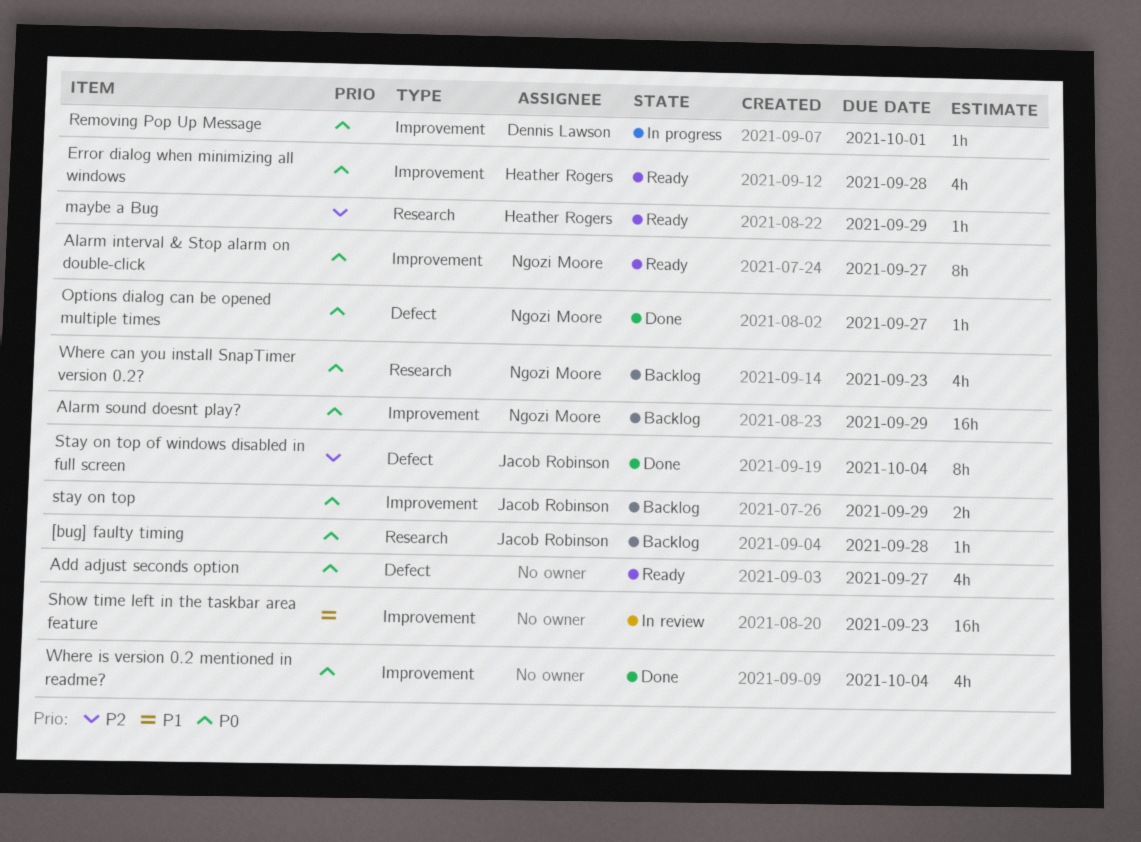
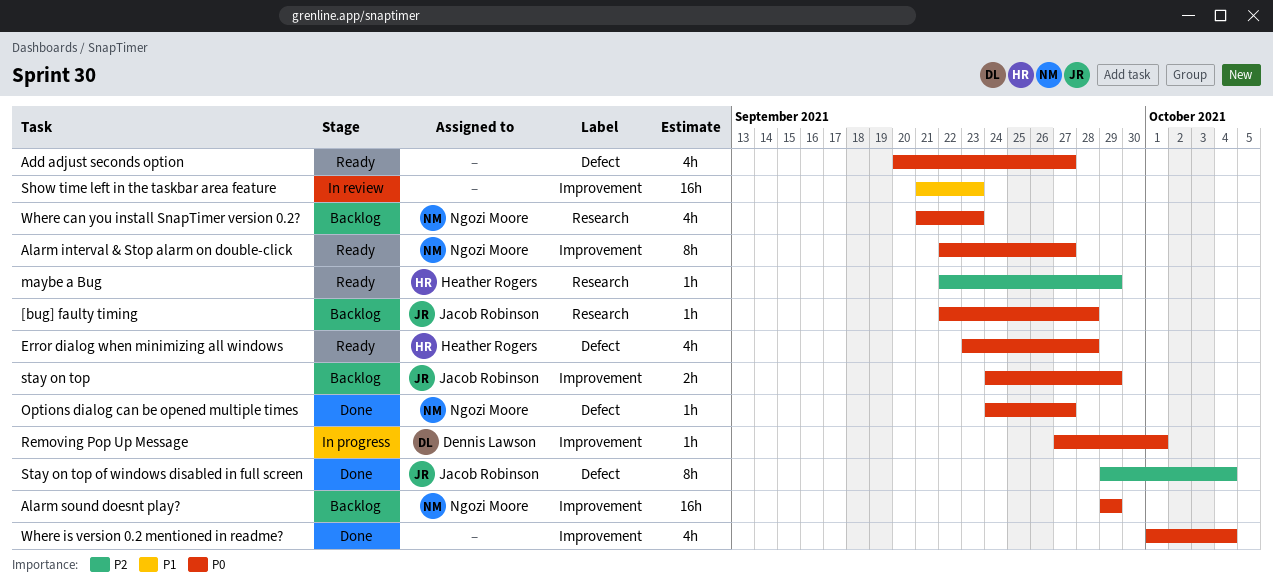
Error dialog when minimizing all windows, label: Improvement -> Defect

